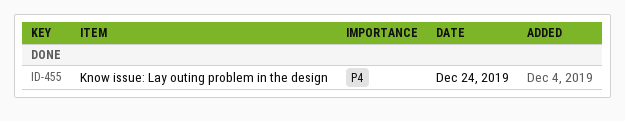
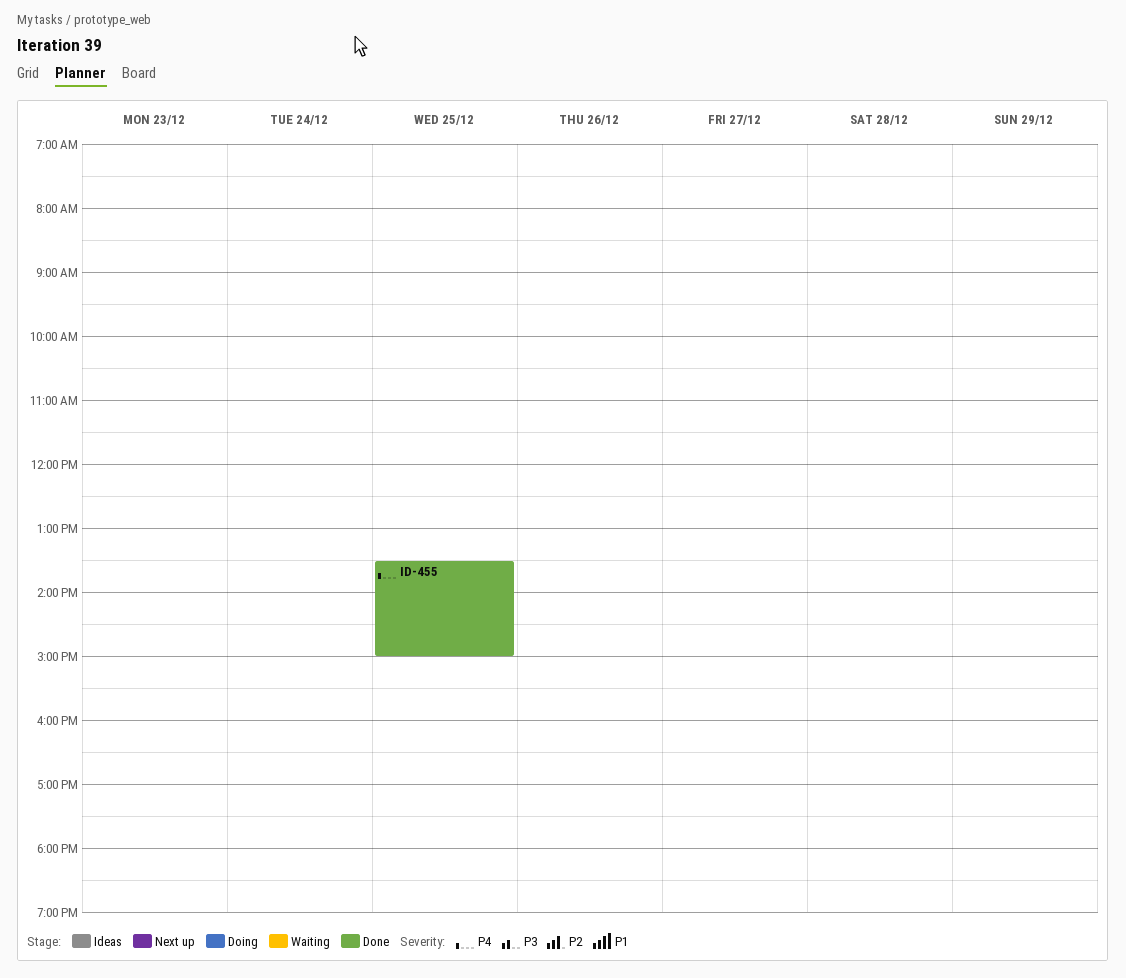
ID-455, day: Dec 24 -> Dec 25

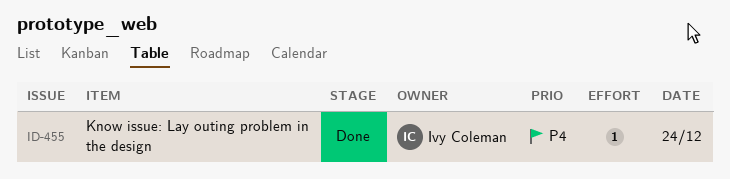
ID-455, day: Dec 25 -> Dec 24

